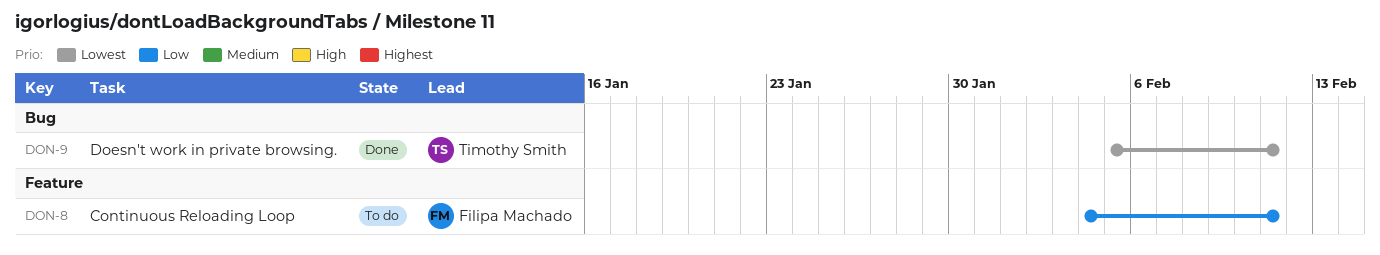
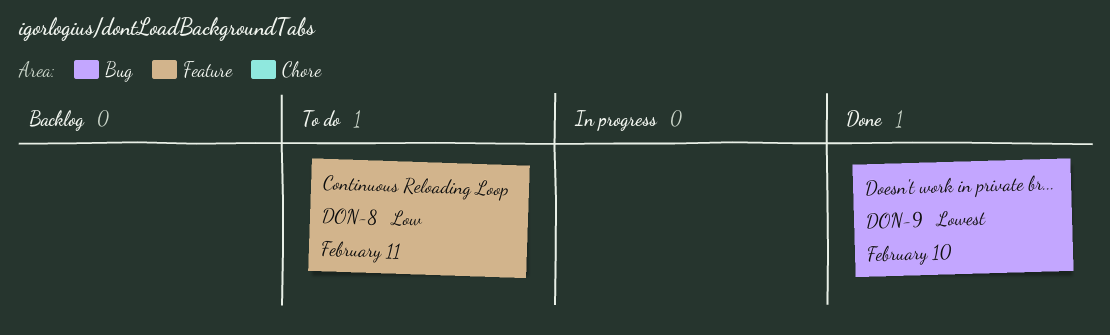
DON-9, due: Feb 11 -> Feb 10

